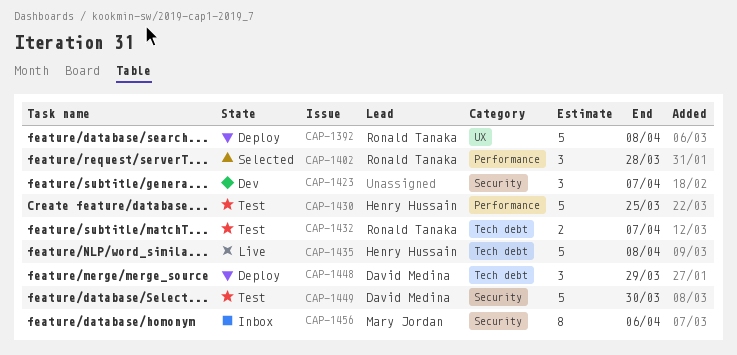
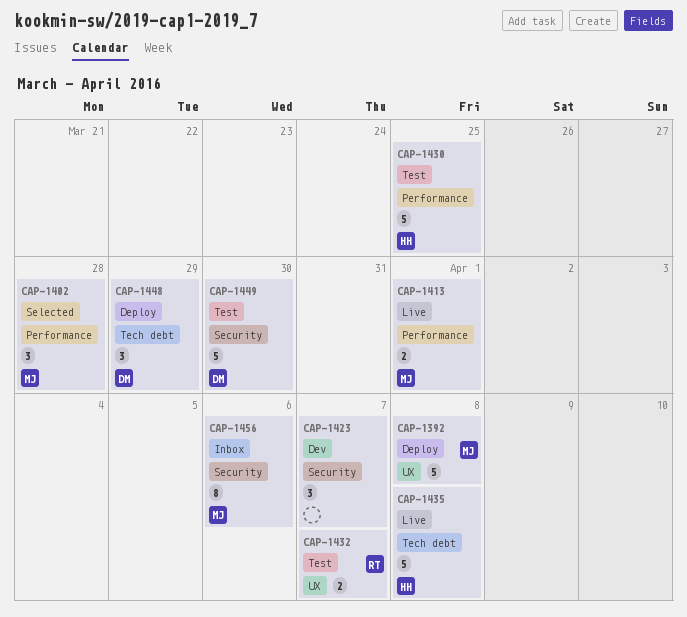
CAP-1392, owner: Ronald Tanaka -> Mary Jordan
CAP-1402, owner: Ronald Tanaka -> Mary Jordan
CAP-1413: none -> present
CAP-1432, label: Tech debt -> UX

